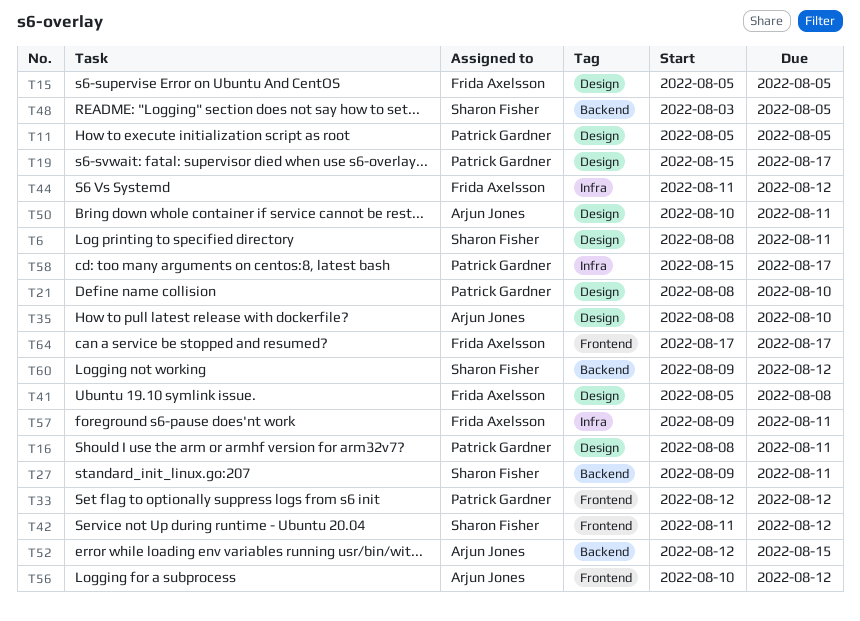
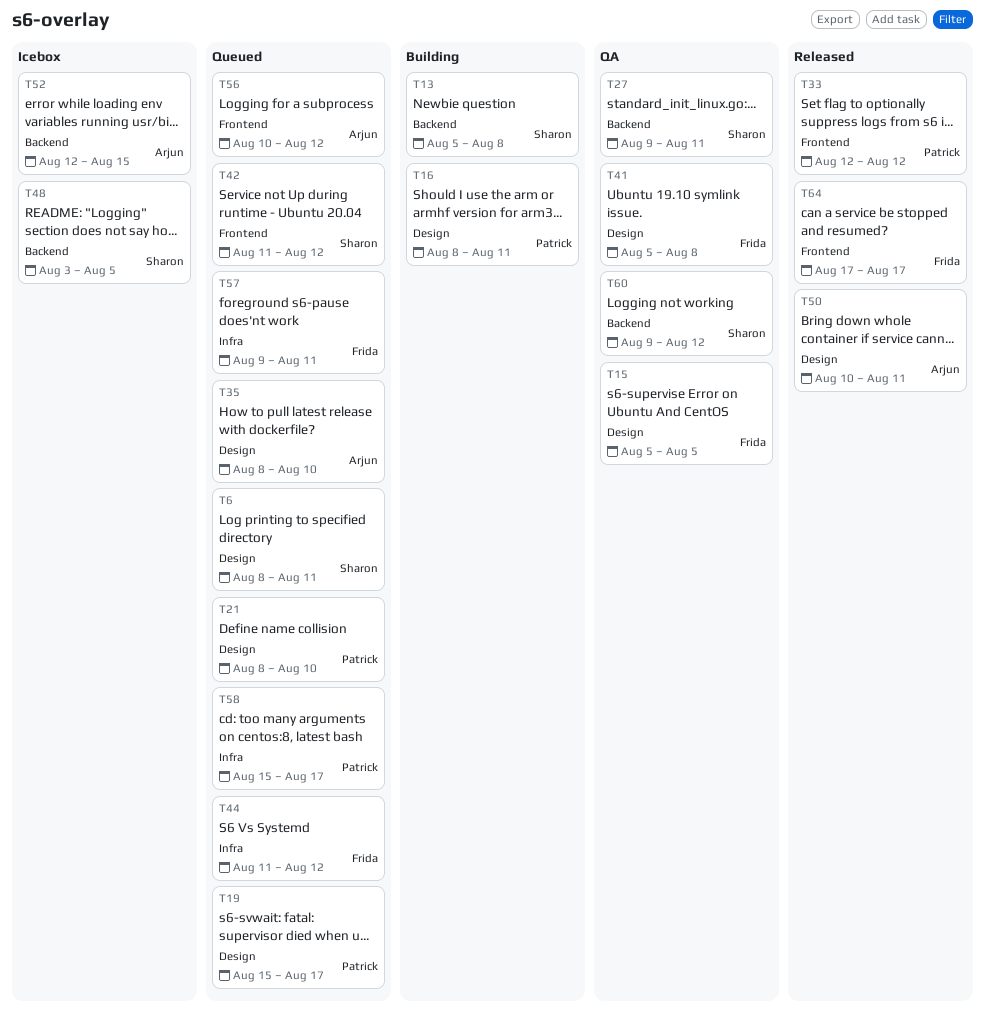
T11: present -> none
T13: none -> present

